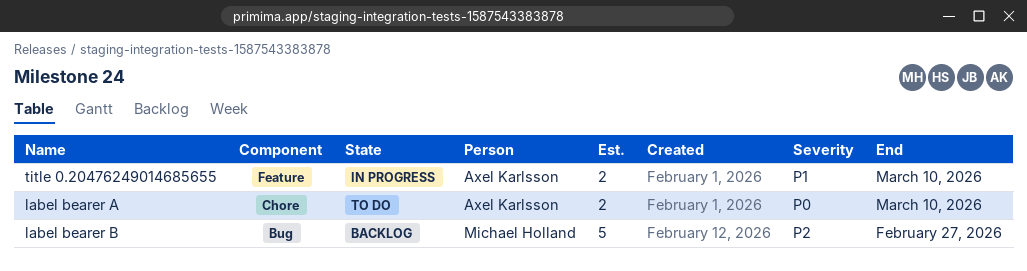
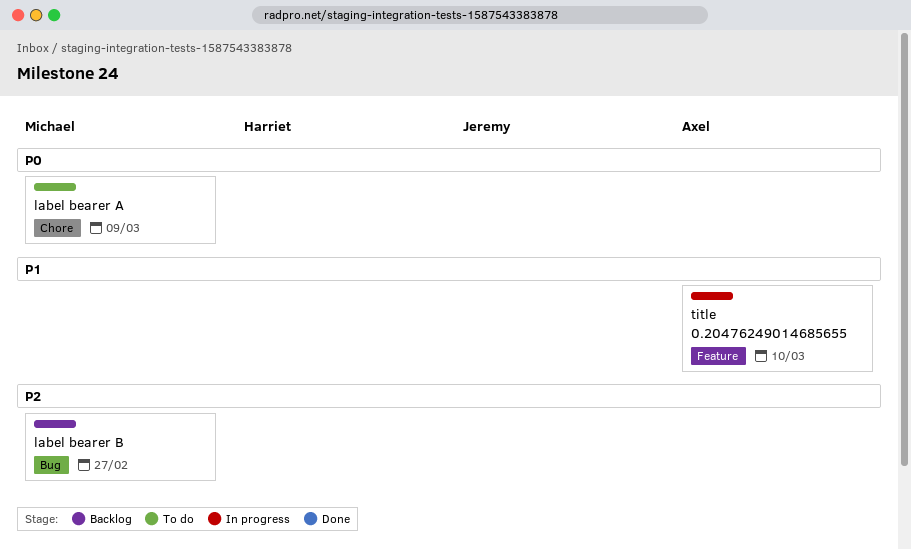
label bearer A, owner: Axel Karlsson -> Michael Holland
label bearer A, due: Mar 10 -> Mar 9

